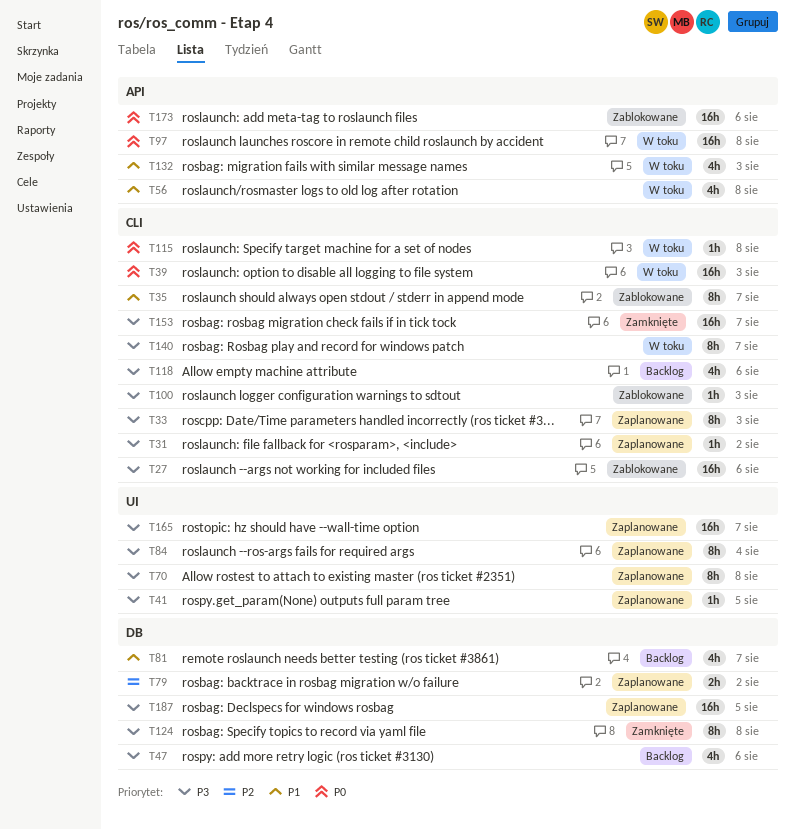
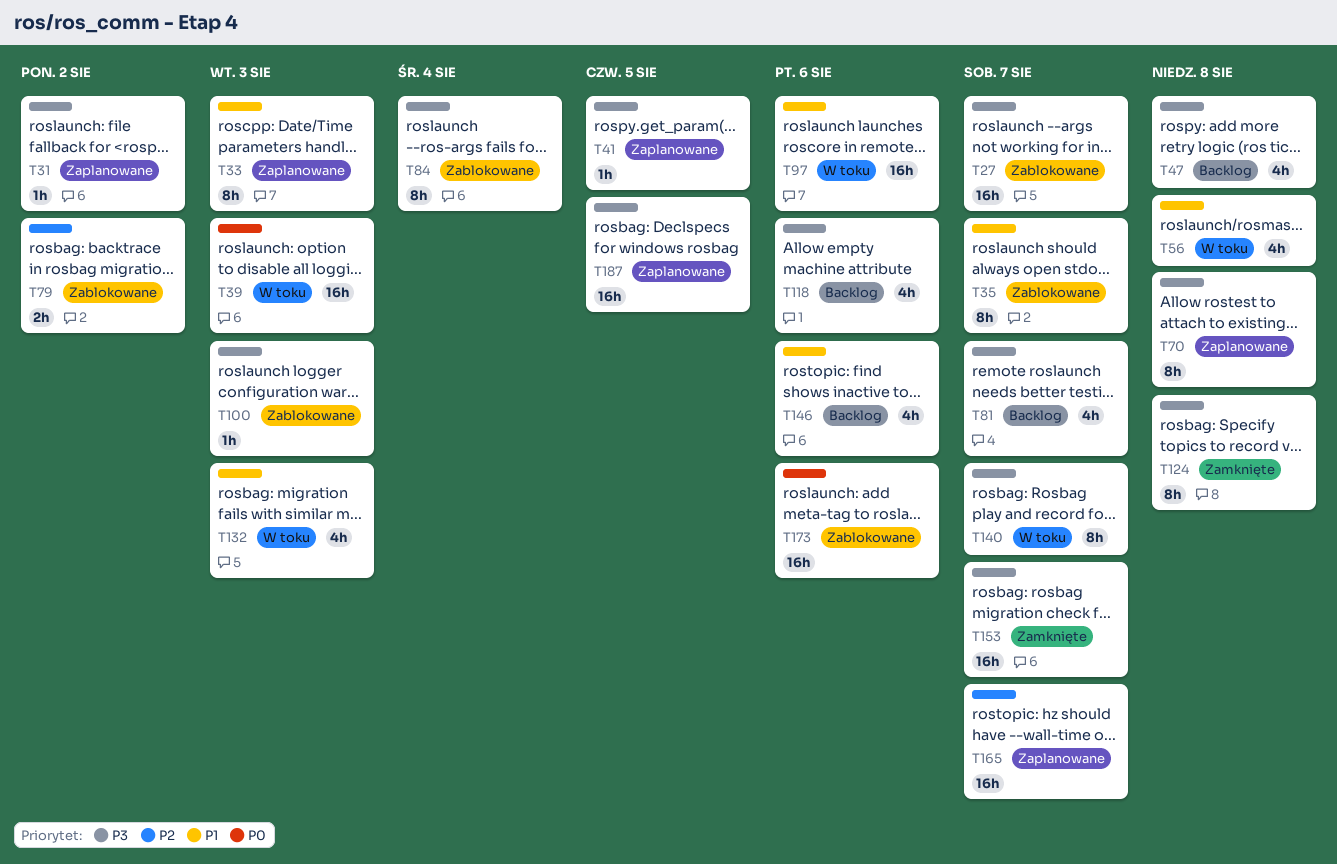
T27, due: Aug 6 -> Aug 7
T33, priority: P3 -> P1
T47, due: Aug 6 -> Aug 8
T79, status: Zaplanowane -> Zablokowane
T81, priority: P1 -> P3
T84, status: Zaplanowane -> Zablokowane
T97, priority: P0 -> P1
T97, due: Aug 8 -> Aug 6
T115: present -> none
T146: none -> present
T165, priority: P3 -> P2

